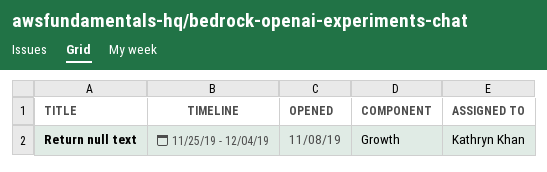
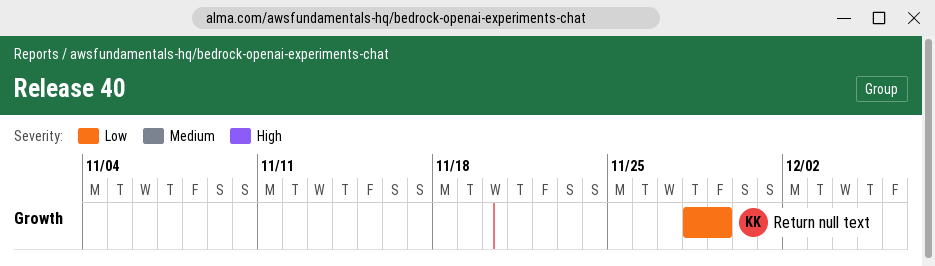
Return null text, start: Nov 25 -> Nov 28
Return null text, due: Dec 4 -> Nov 29

